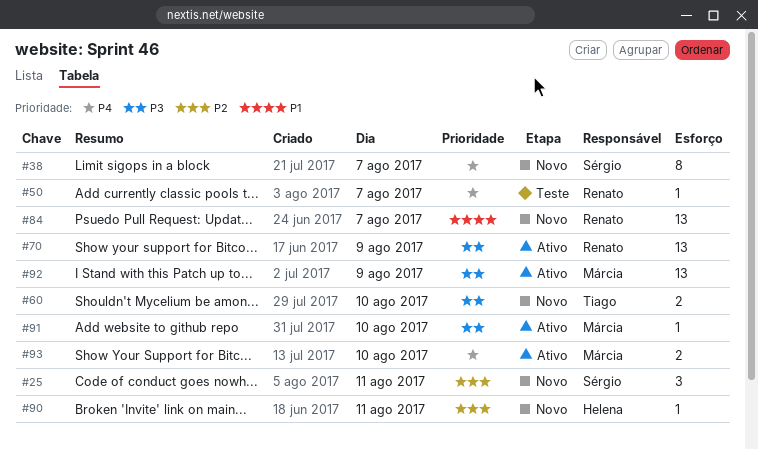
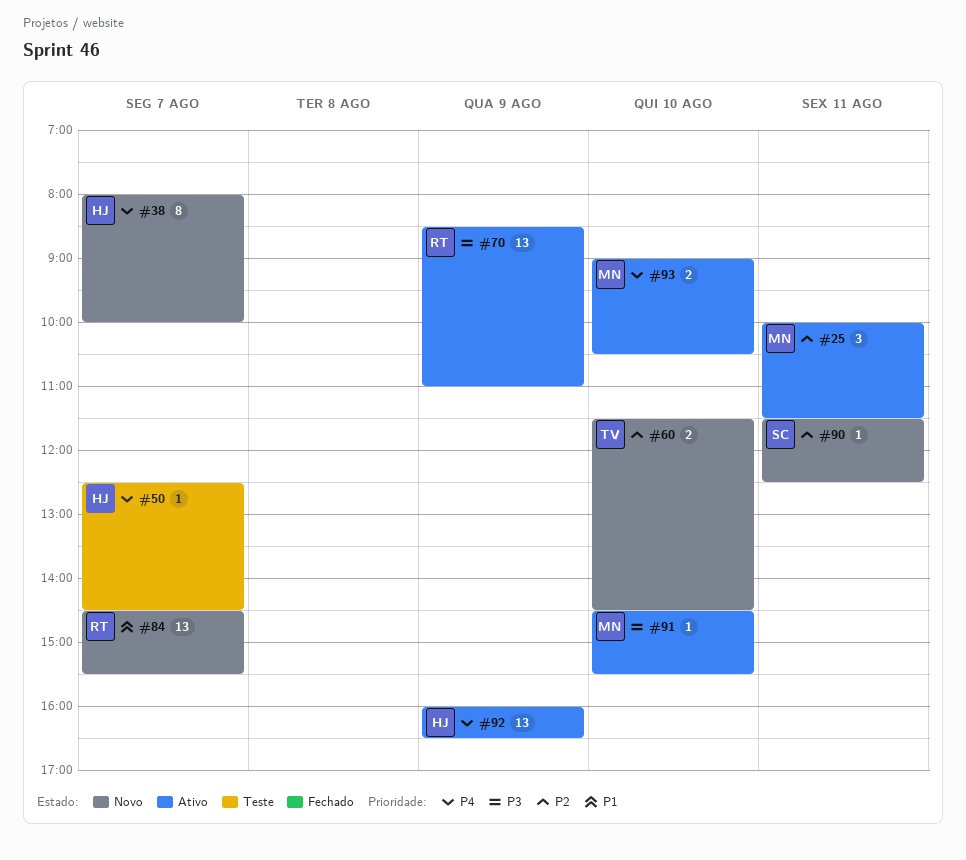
#25, status: Novo -> Ativo
#25, owner: Sérgio -> Márcia
#38, owner: Sérgio -> Helena
#50, owner: Renato -> Helena
#60, priority: P3 -> P2
#90, owner: Helena -> Sérgio
#92, owner: Márcia -> Helena
#92, priority: P3 -> P4

